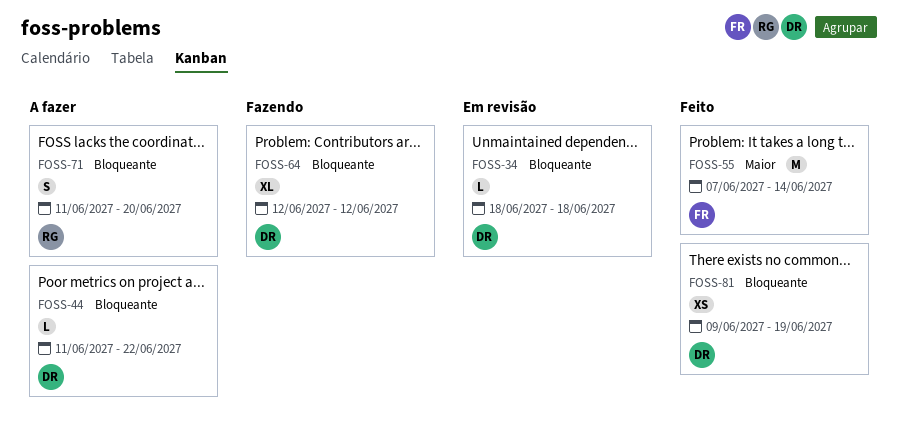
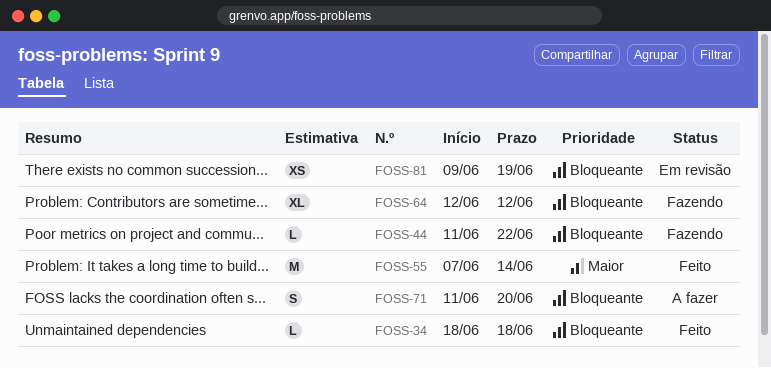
FOSS-34, status: Em revisão -> Feito
FOSS-44, status: A fazer -> Fazendo
FOSS-81, status: Feito -> Em revisão

